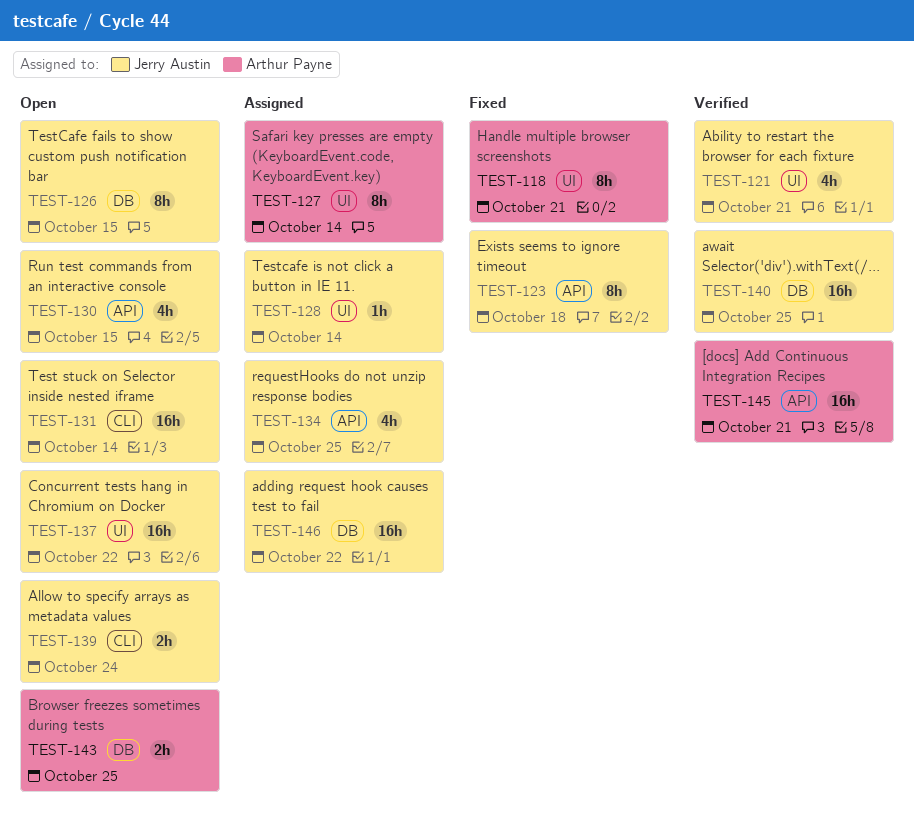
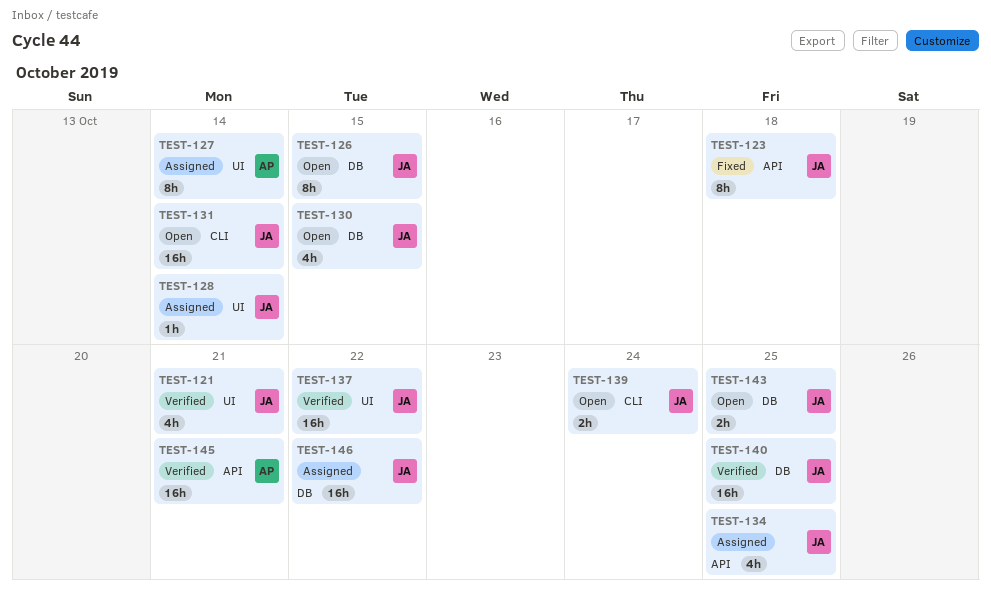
TEST-118: present -> none
TEST-130, label: API -> DB
TEST-137, status: Open -> Verified
TEST-143, owner: Arthur Payne -> Jerry Austin

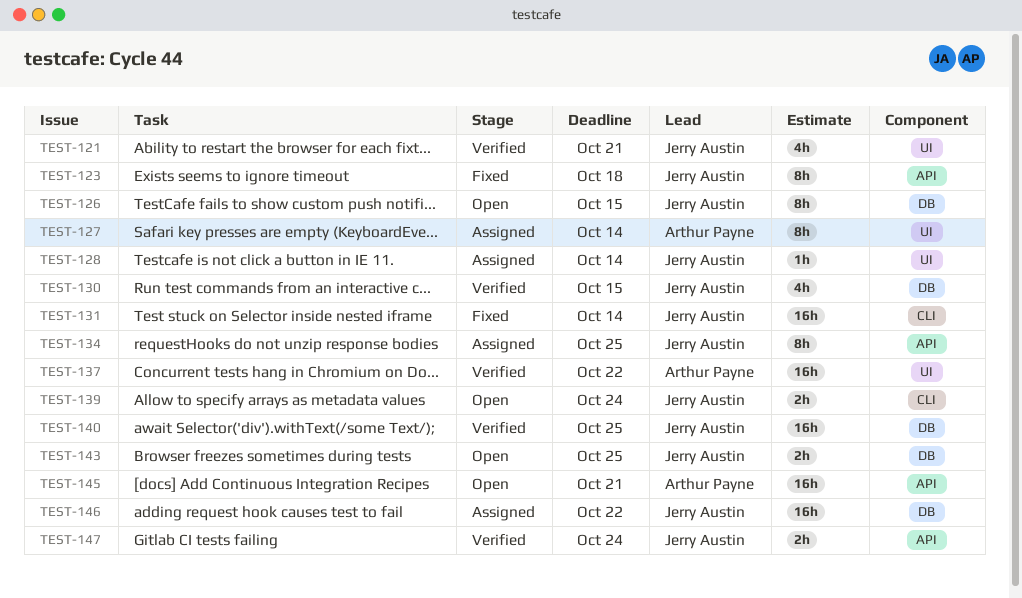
TEST-130, status: Open -> Verified
TEST-131, status: Open -> Fixed
TEST-134, estimate: 4h -> 8h
TEST-137, owner: Jerry Austin -> Arthur Payne
TEST-145, status: Verified -> Open
TEST-147: none -> present

